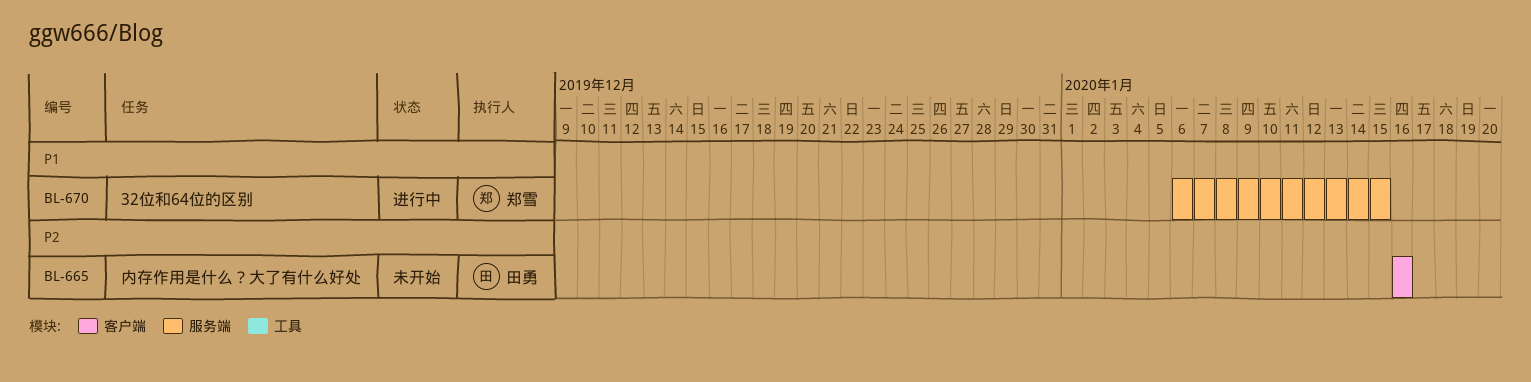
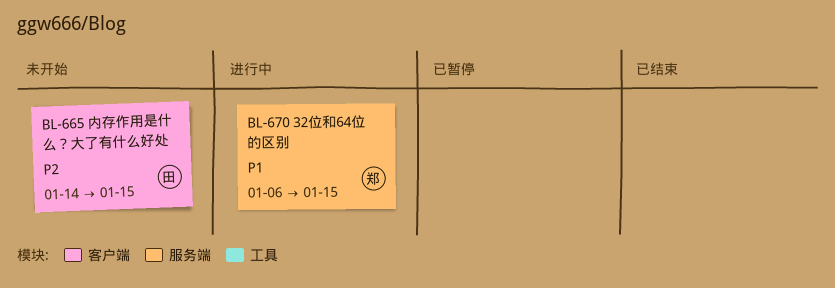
BL-665, start: Jan 16 -> Jan 14
BL-665, due: Jan 16 -> Jan 15

